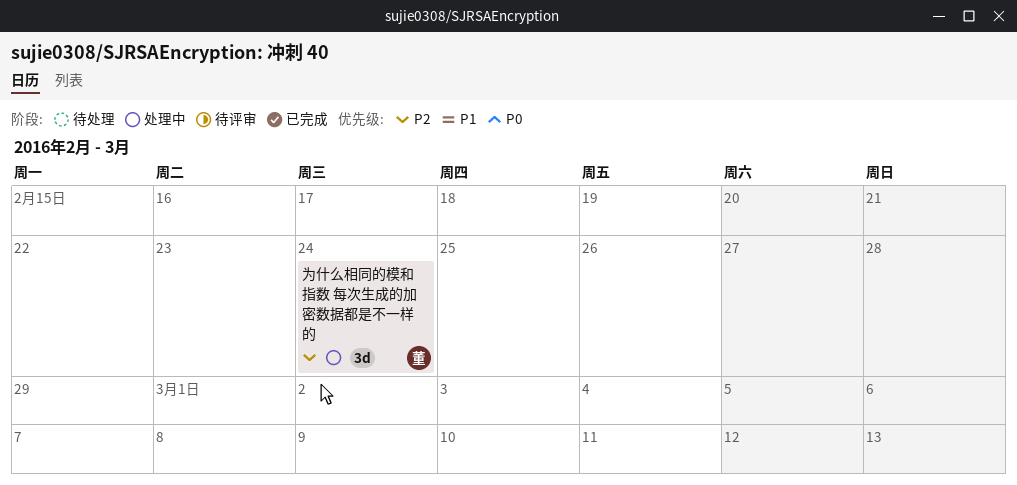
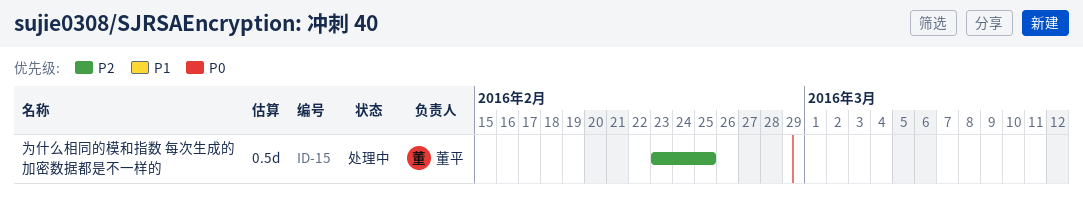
为什么相同的模和指数 每次生成的加密数据都是不一样的, estimate: 3d -> 0.5d
为什么相同的模和指数 每次生成的加密数据都是不一样的, due: Feb 24 -> Feb 25

